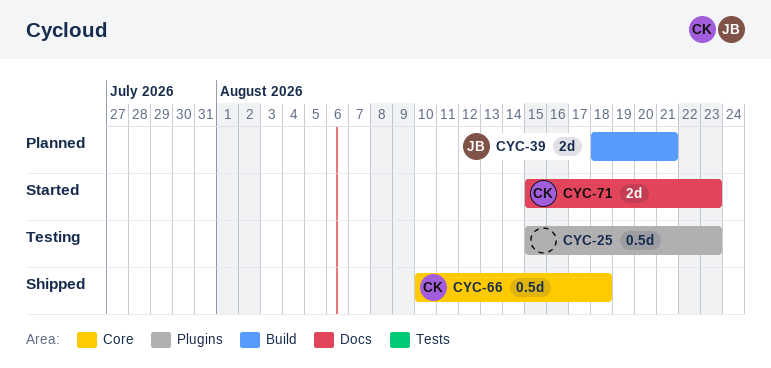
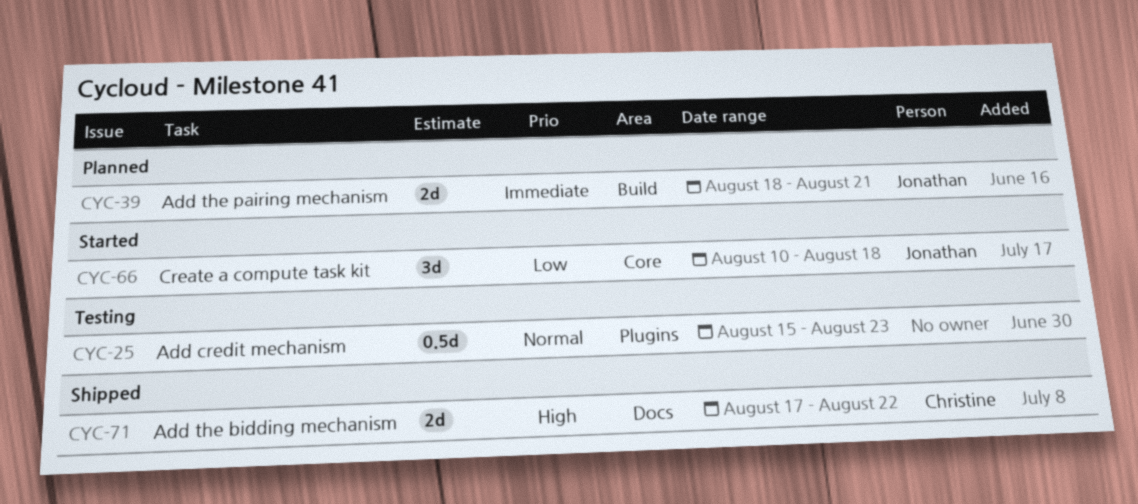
CYC-66, status: Shipped -> Started
CYC-66, owner: Christine -> Jonathan
CYC-66, estimate: 0.5d -> 3d
CYC-71, status: Started -> Shipped
CYC-71, start: Aug 15 -> Aug 17
CYC-71, due: Aug 23 -> Aug 22

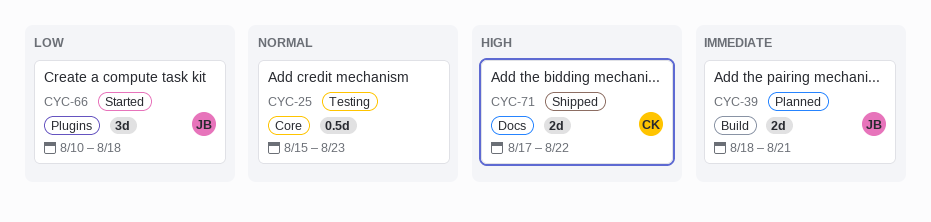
CYC-25, label: Plugins -> Core
CYC-66, label: Core -> Plugins

